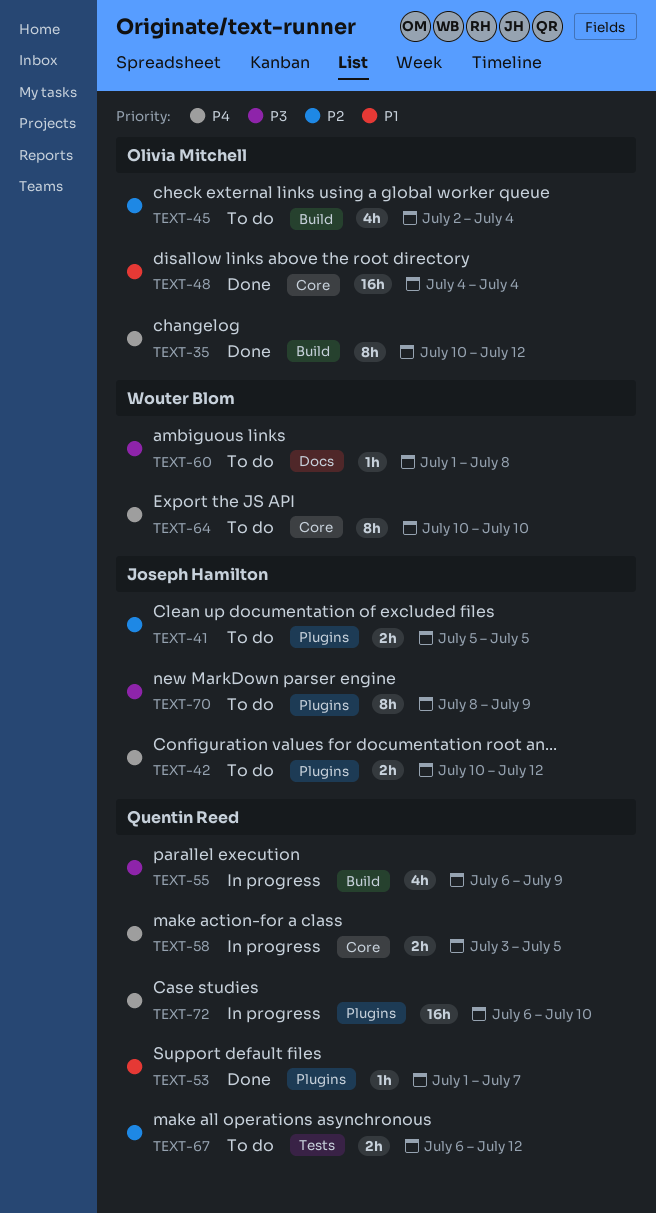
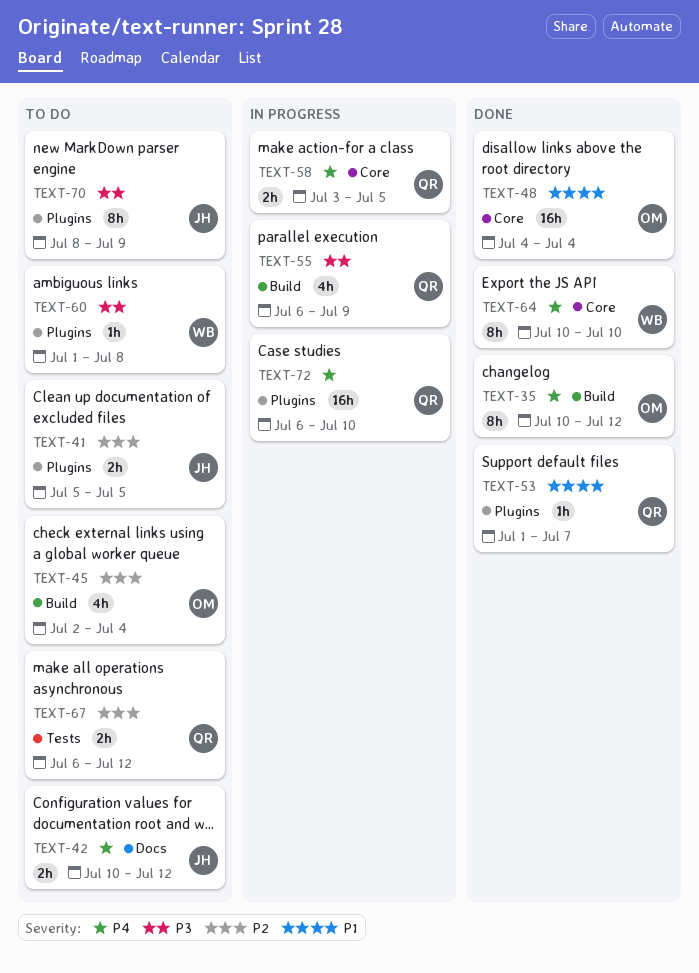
TEXT-42, label: Plugins -> Docs
TEXT-60, label: Docs -> Plugins
TEXT-64, status: To do -> Done

